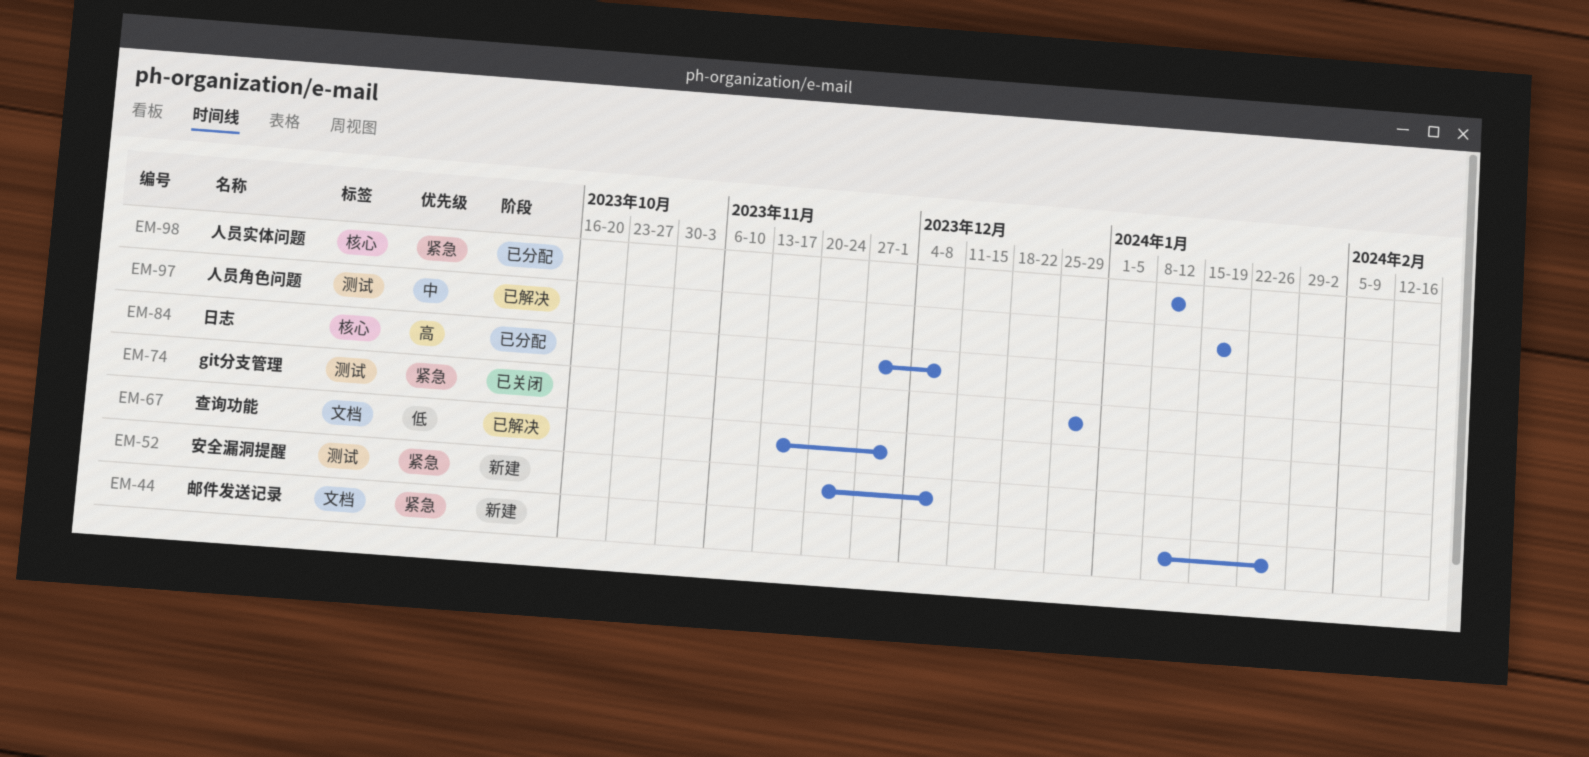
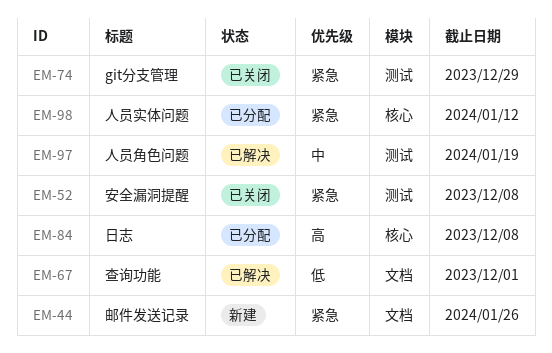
EM-52, status: 新建 -> 已关闭

